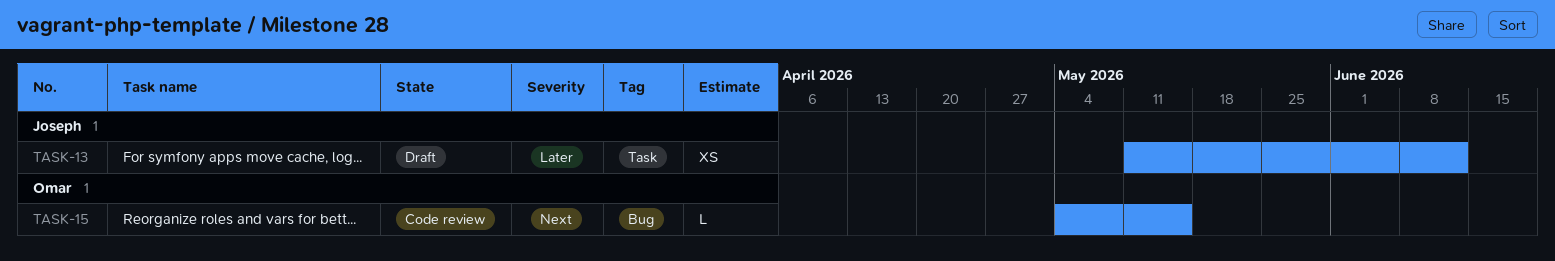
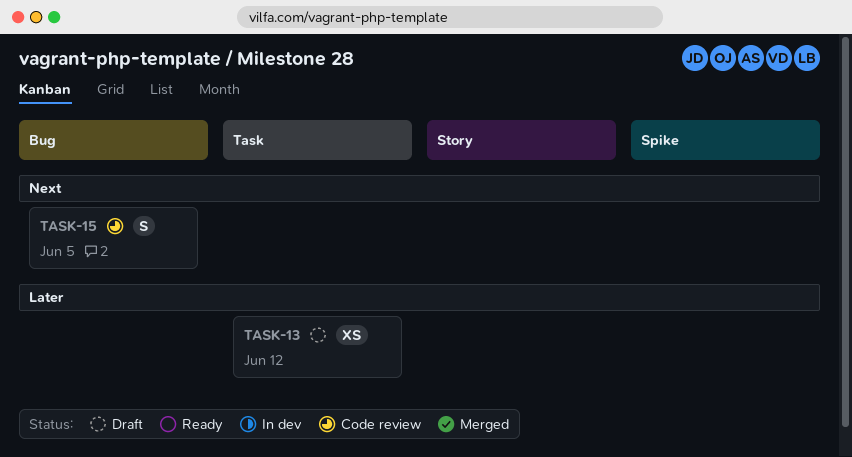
TASK-15, estimate: L -> S
TASK-15, due: May 15 -> Jun 5

